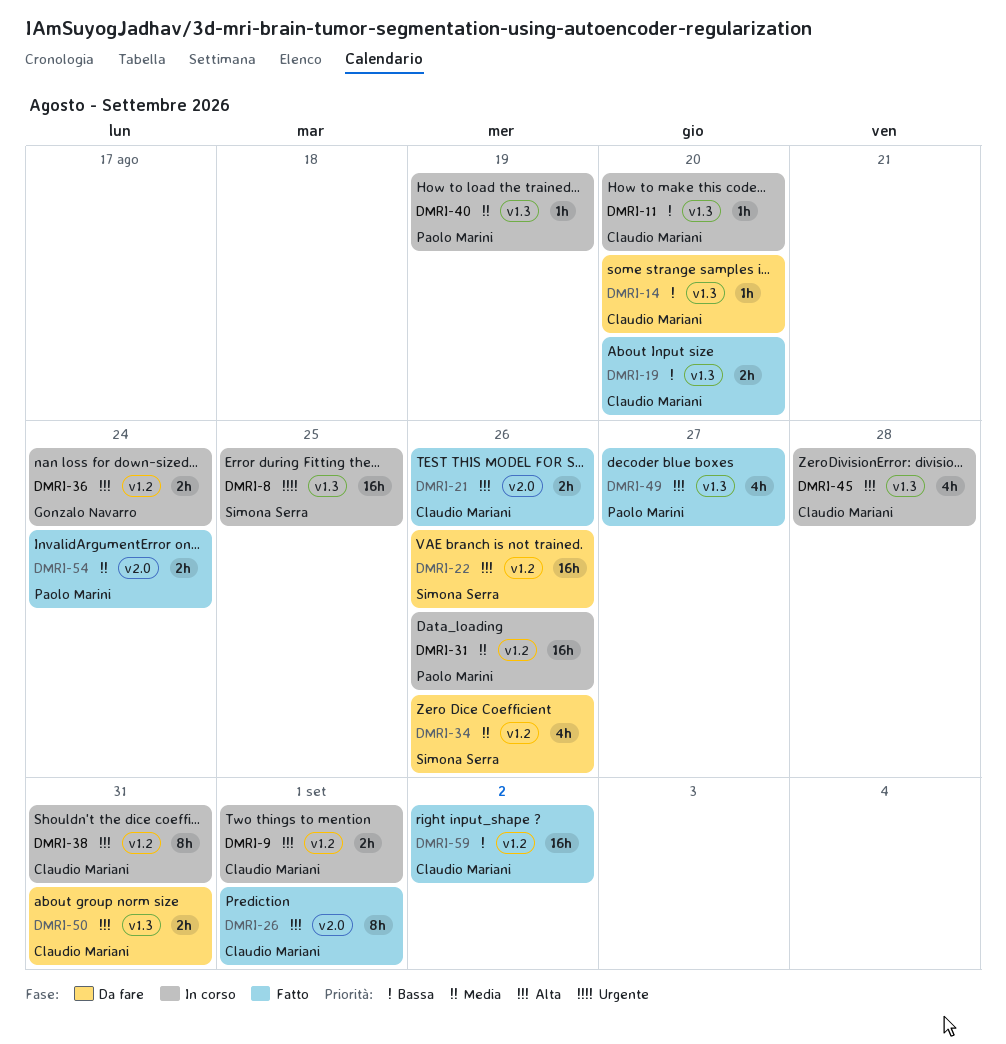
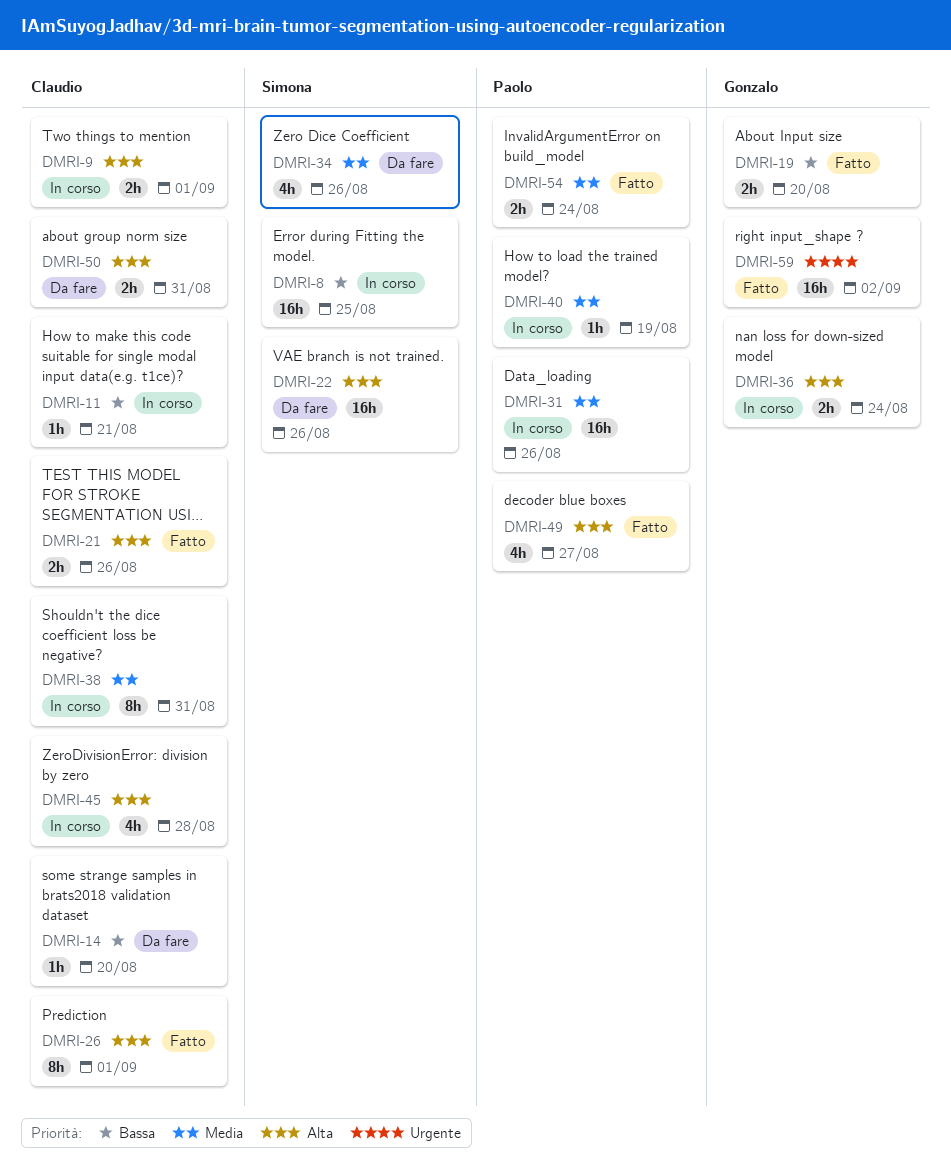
DMRI-8, priority: Urgente -> Bassa
DMRI-11, due: Aug 20 -> Aug 21
DMRI-19, owner: Claudio Mariani -> Gonzalo Navarro
DMRI-38, priority: Alta -> Media
DMRI-59, owner: Claudio Mariani -> Gonzalo Navarro
DMRI-59, priority: Bassa -> Urgente

